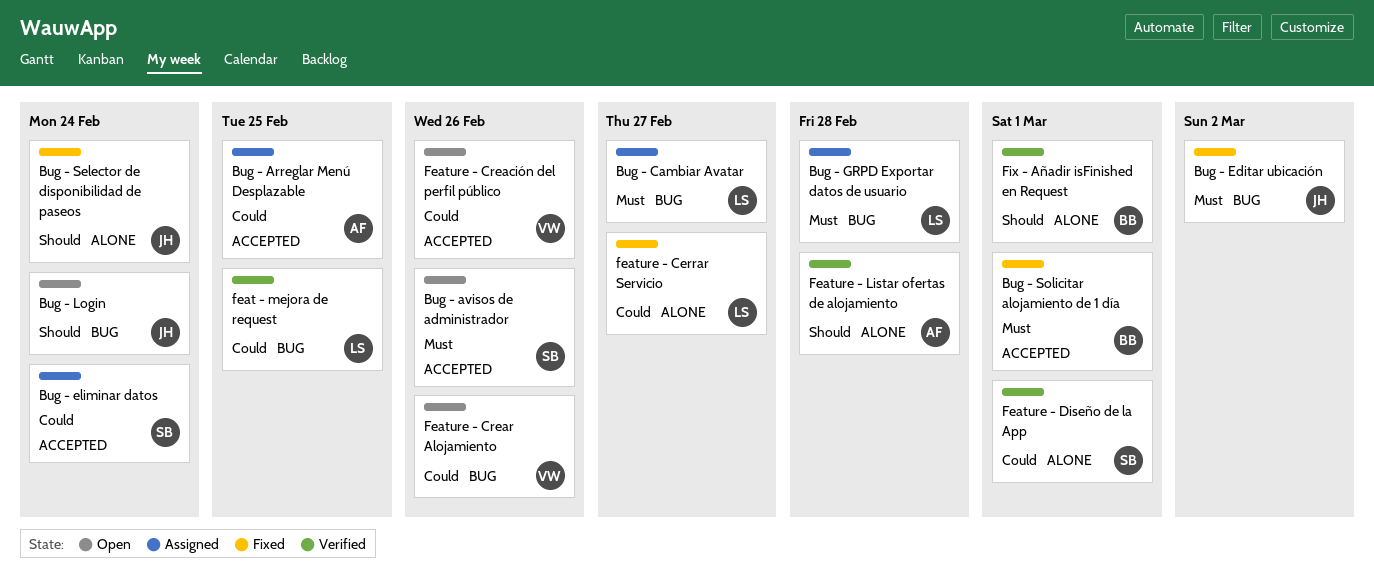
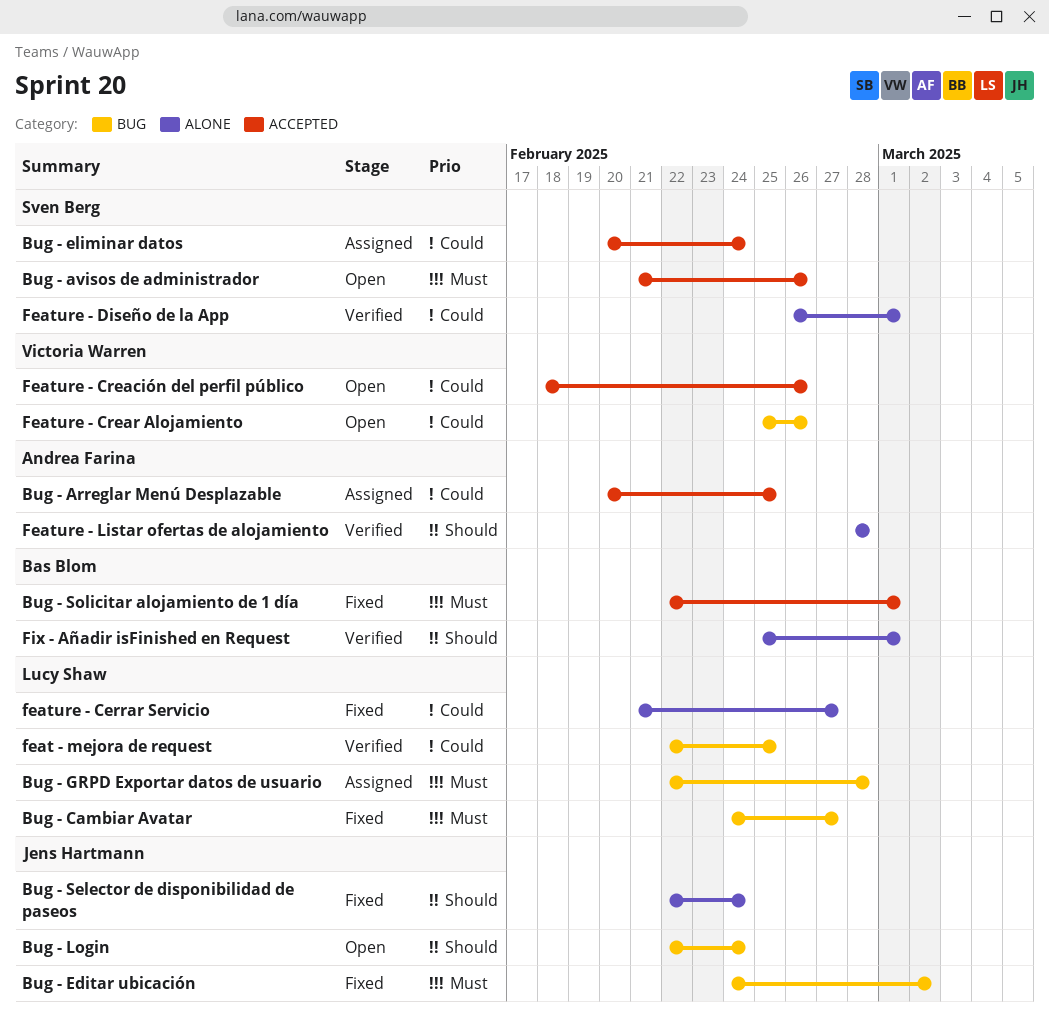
Bug - Cambiar Avatar, status: Assigned -> Fixed

